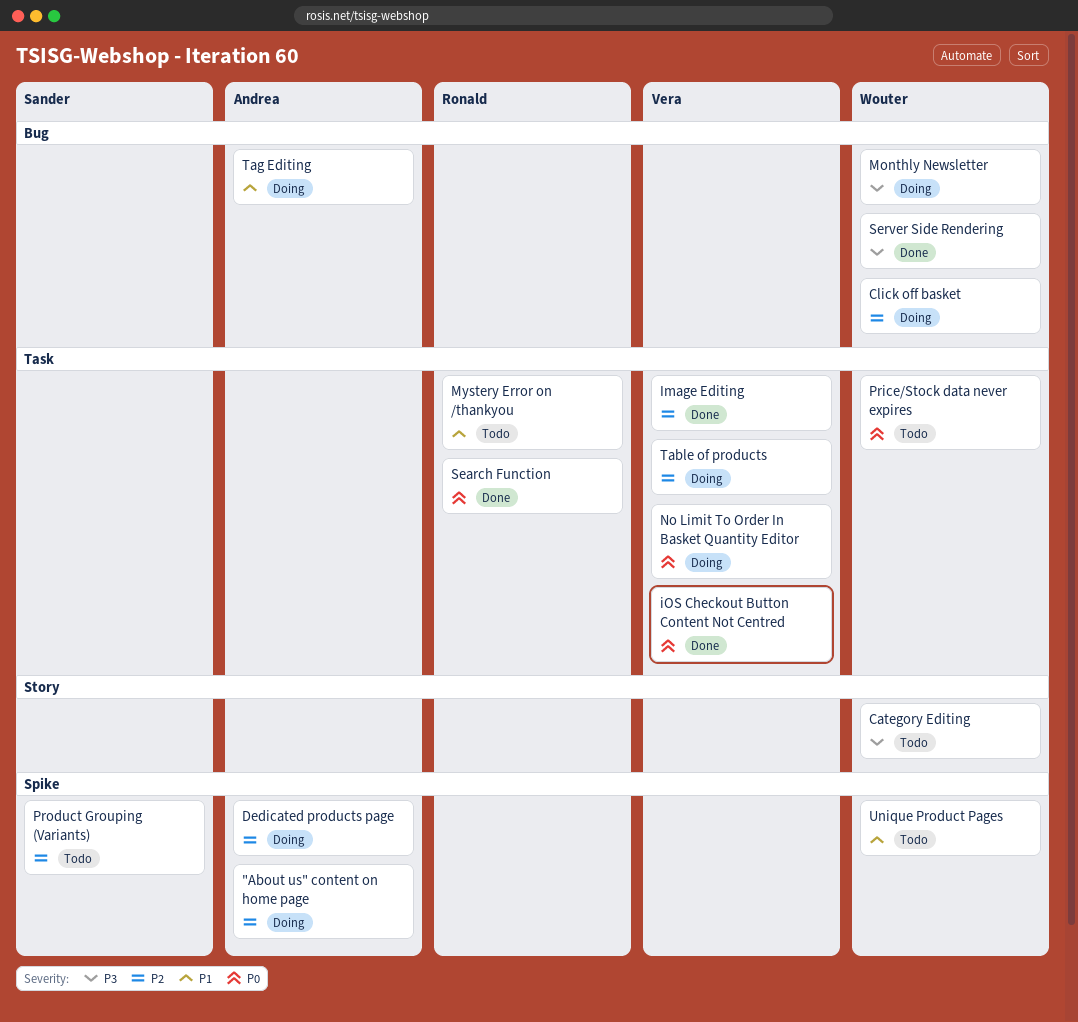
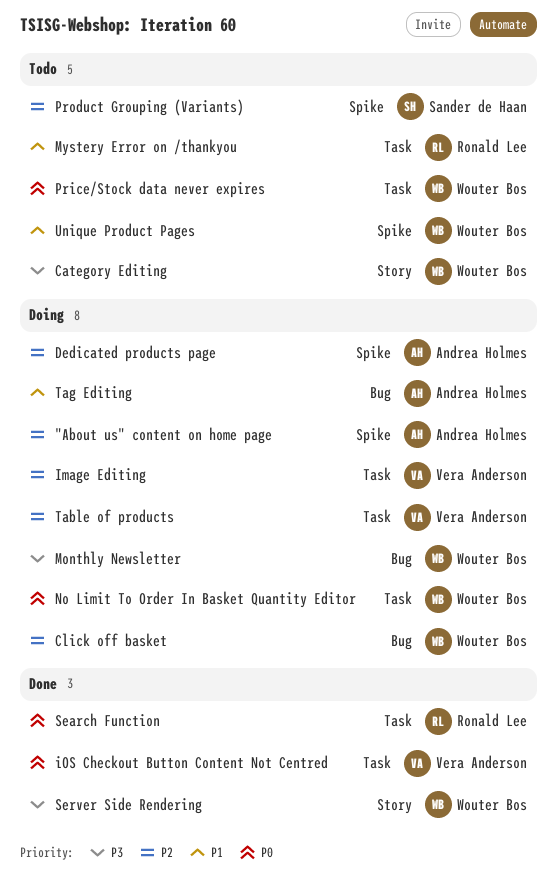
Image Editing, status: Done -> Doing
No Limit To Order In Basket Quantity Editor, owner: Vera Anderson -> Wouter Bos
Server Side Rendering, label: Bug -> Story

